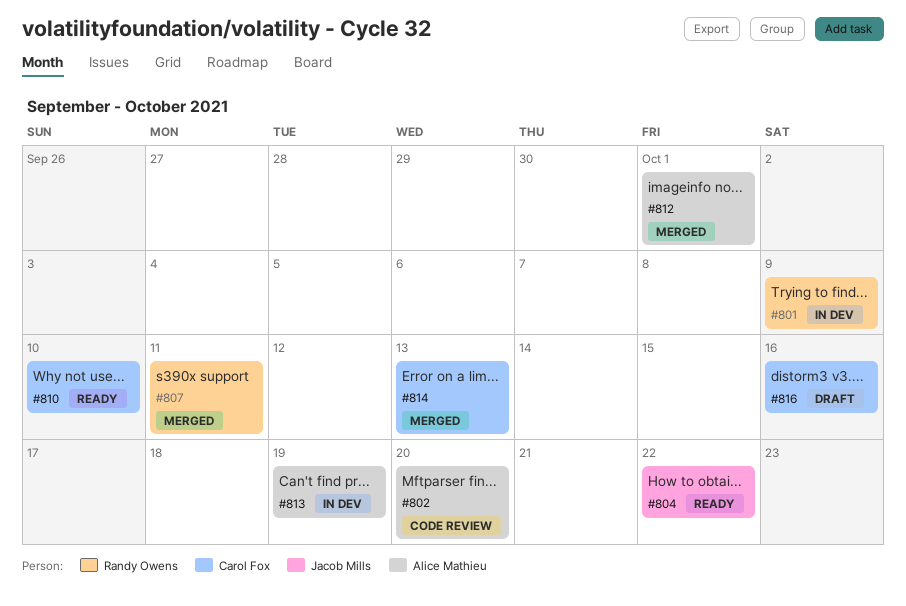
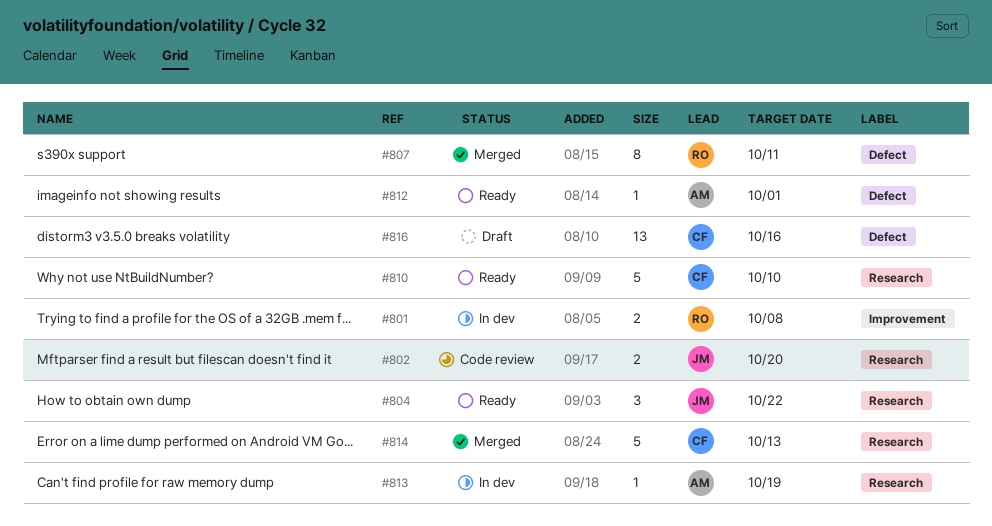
#801, due: Oct 9 -> Oct 8
#802, owner: Alice Mathieu -> Jacob Mills
#812, status: Merged -> Ready

